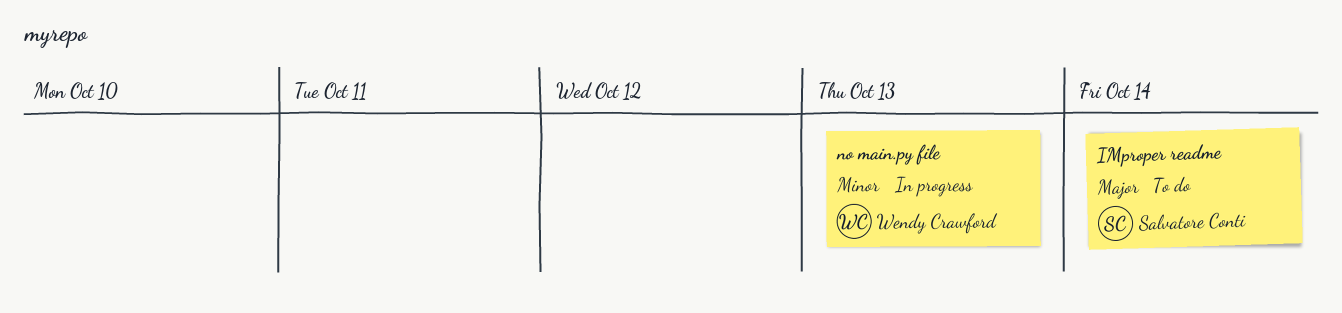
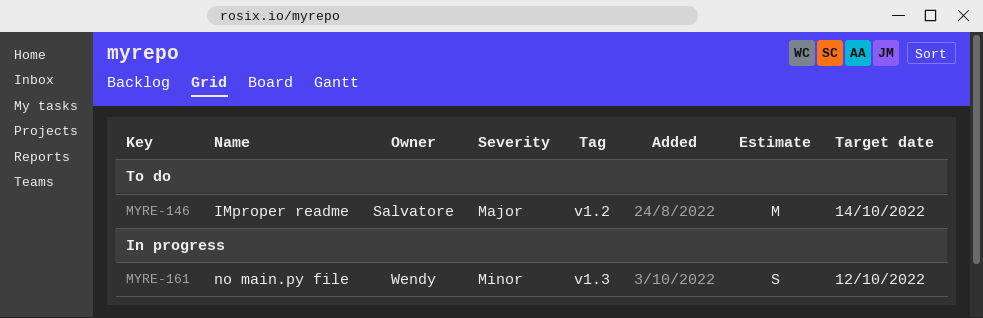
no main.py file, due: Oct 13 -> Oct 12

